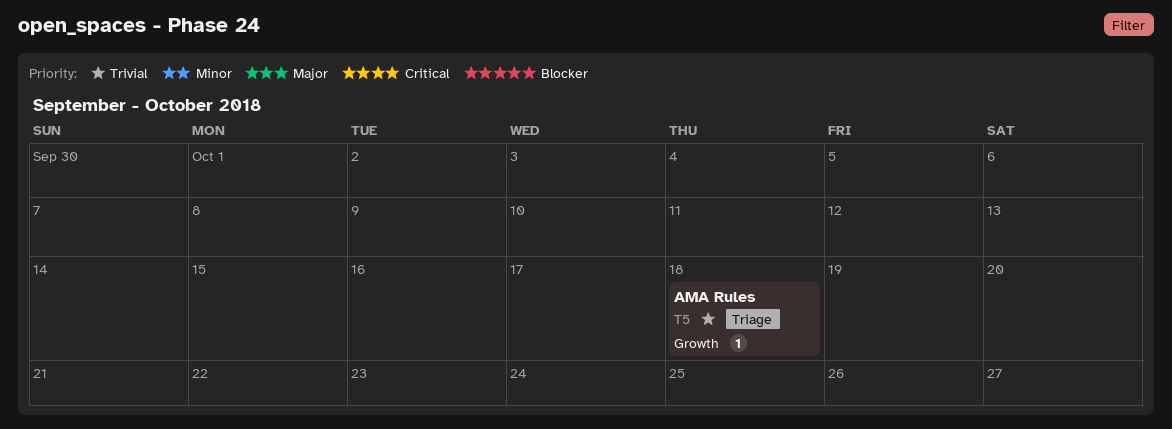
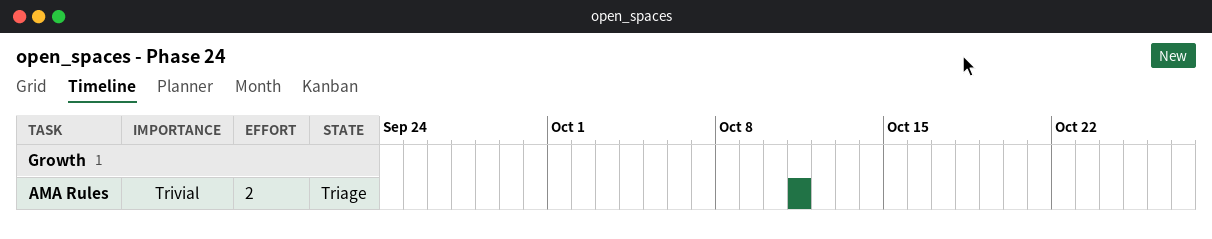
AMA Rules, estimate: 1 -> 2
AMA Rules, due: Oct 18 -> Oct 11

